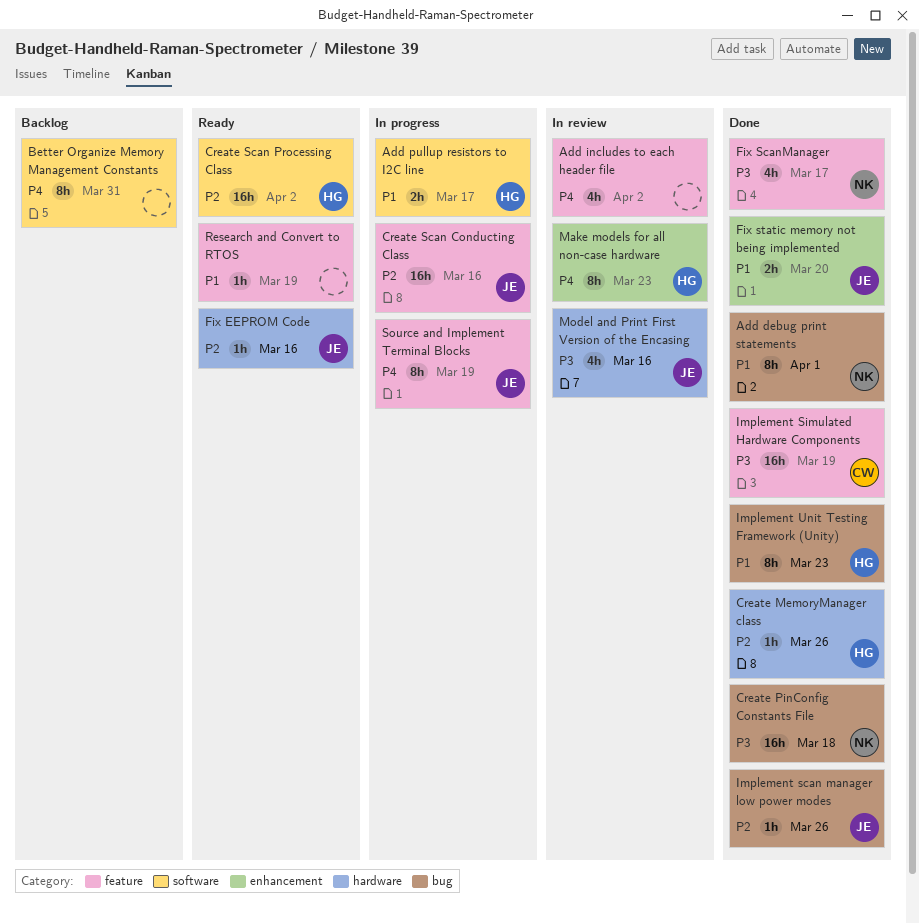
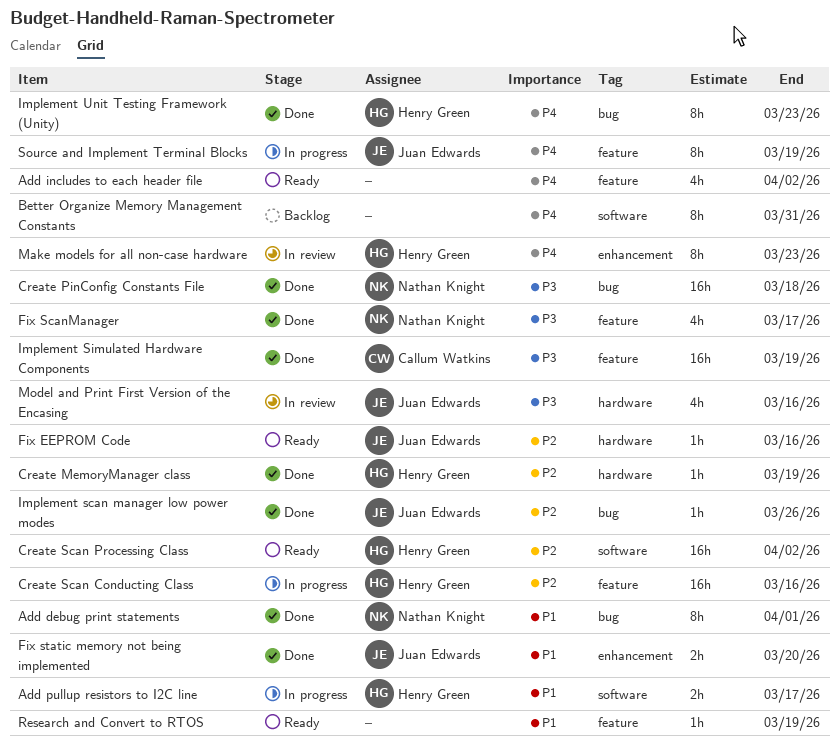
Add includes to each header file, status: In review -> Ready
Create MemoryManager class, due: Mar 26 -> Mar 19
Create Scan Conducting Class, owner: Juan Edwards -> Henry Green
Implement Unit Testing Framework (Unity), priority: P1 -> P4

